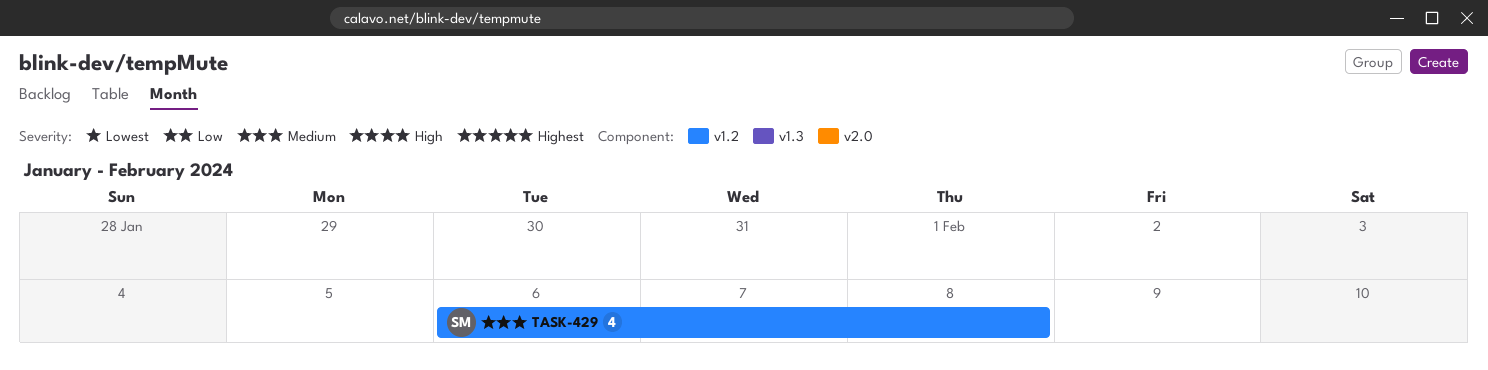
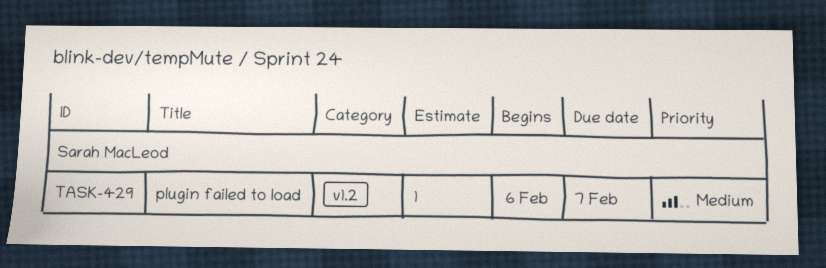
TASK-429, estimate: 4 -> 1
TASK-429, due: Feb 8 -> Feb 7

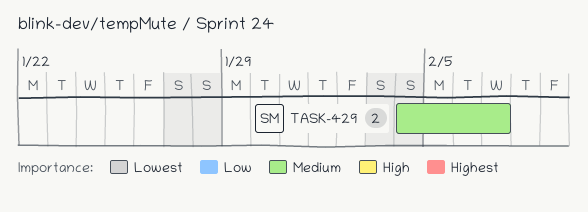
TASK-429, estimate: 1 -> 2
TASK-429, start: Feb 6 -> Feb 4

